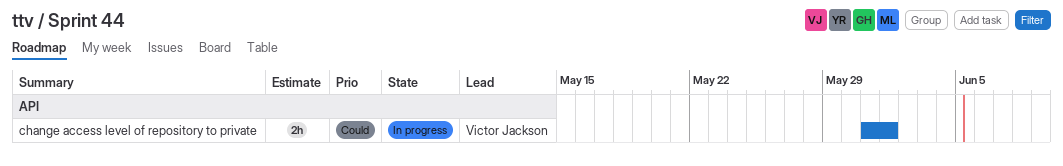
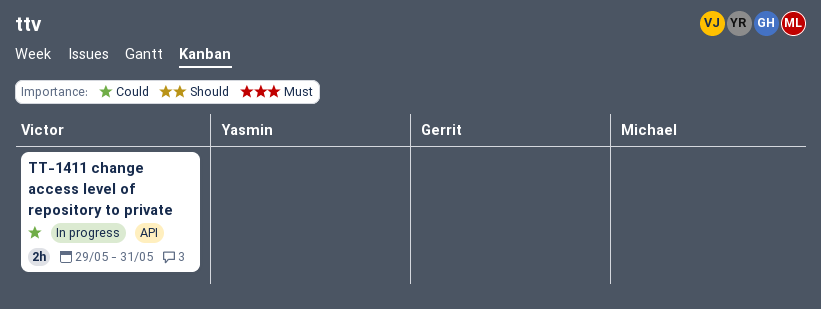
change access level of repository to private, start: May 31 -> May 29
change access level of repository to private, due: Jun 1 -> May 31

